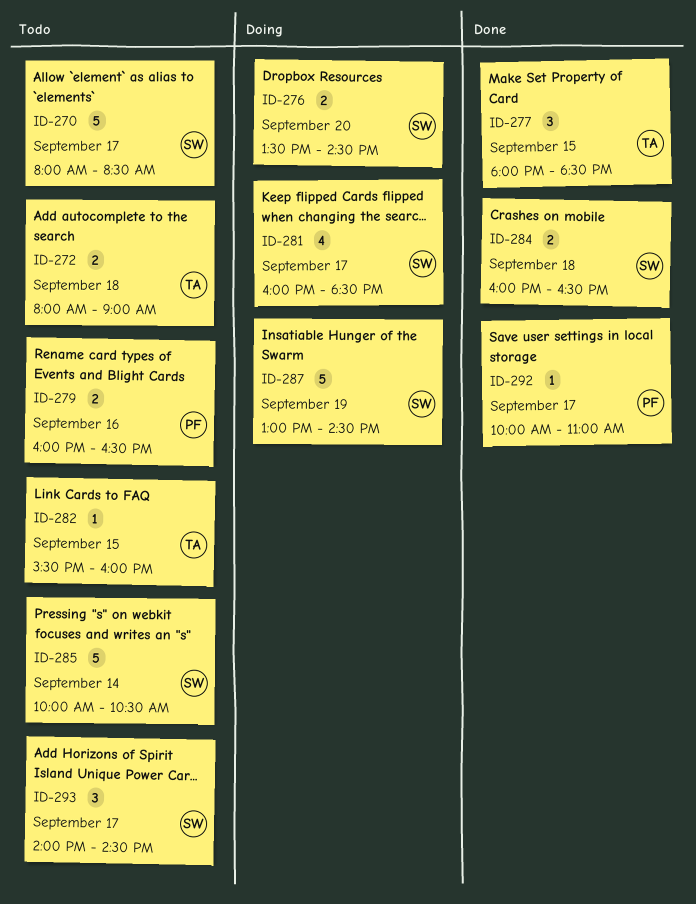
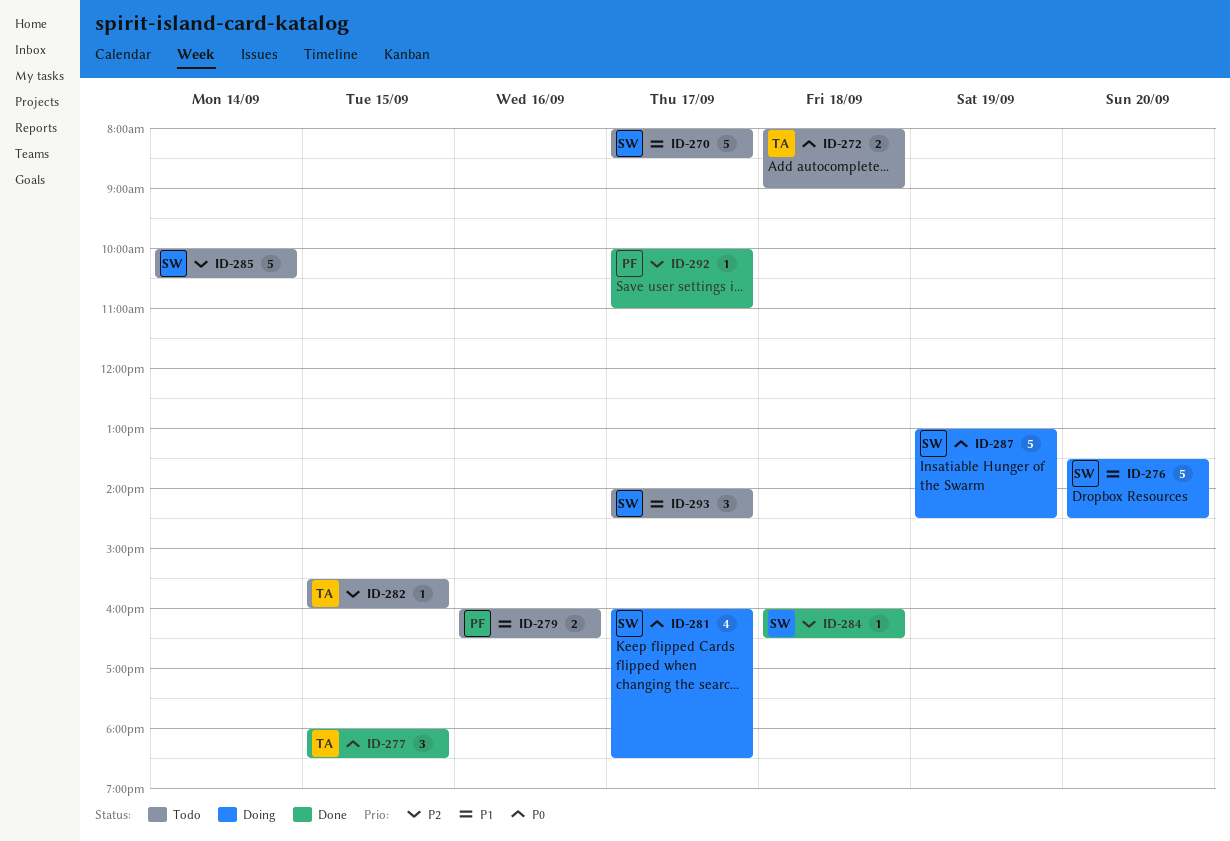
ID-276, estimate: 2 -> 5
ID-284, estimate: 2 -> 1

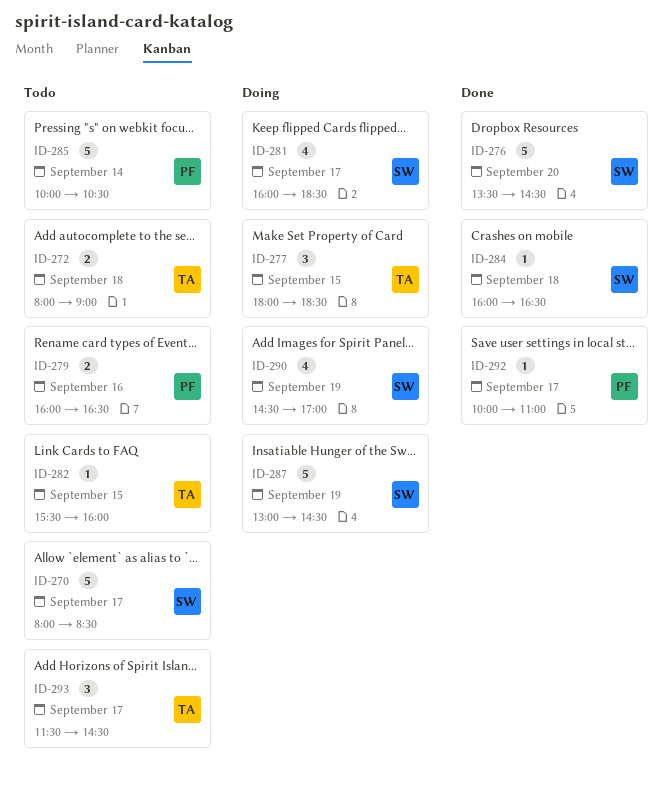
ID-276, status: Doing -> Done
ID-277, status: Done -> Doing
ID-285, owner: SW -> PF
ID-290: none -> present
ID-293, owner: SW -> TA
ID-293, begins: 14:00 -> 11:30

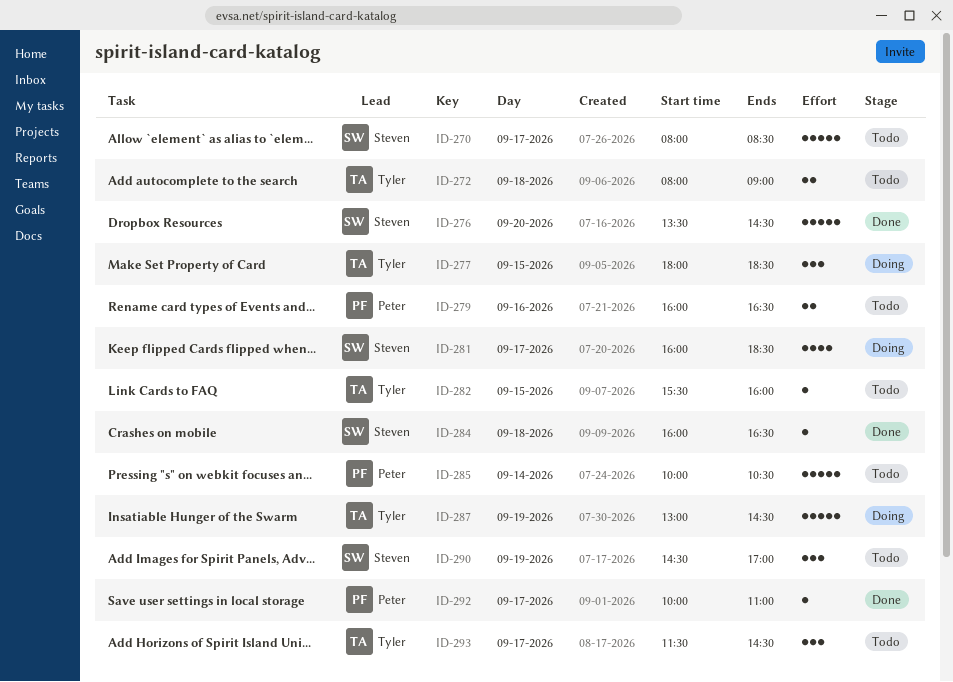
ID-287, owner: Steven -> Tyler
ID-290, status: Doing -> Todo
ID-290, estimate: 4 -> 3

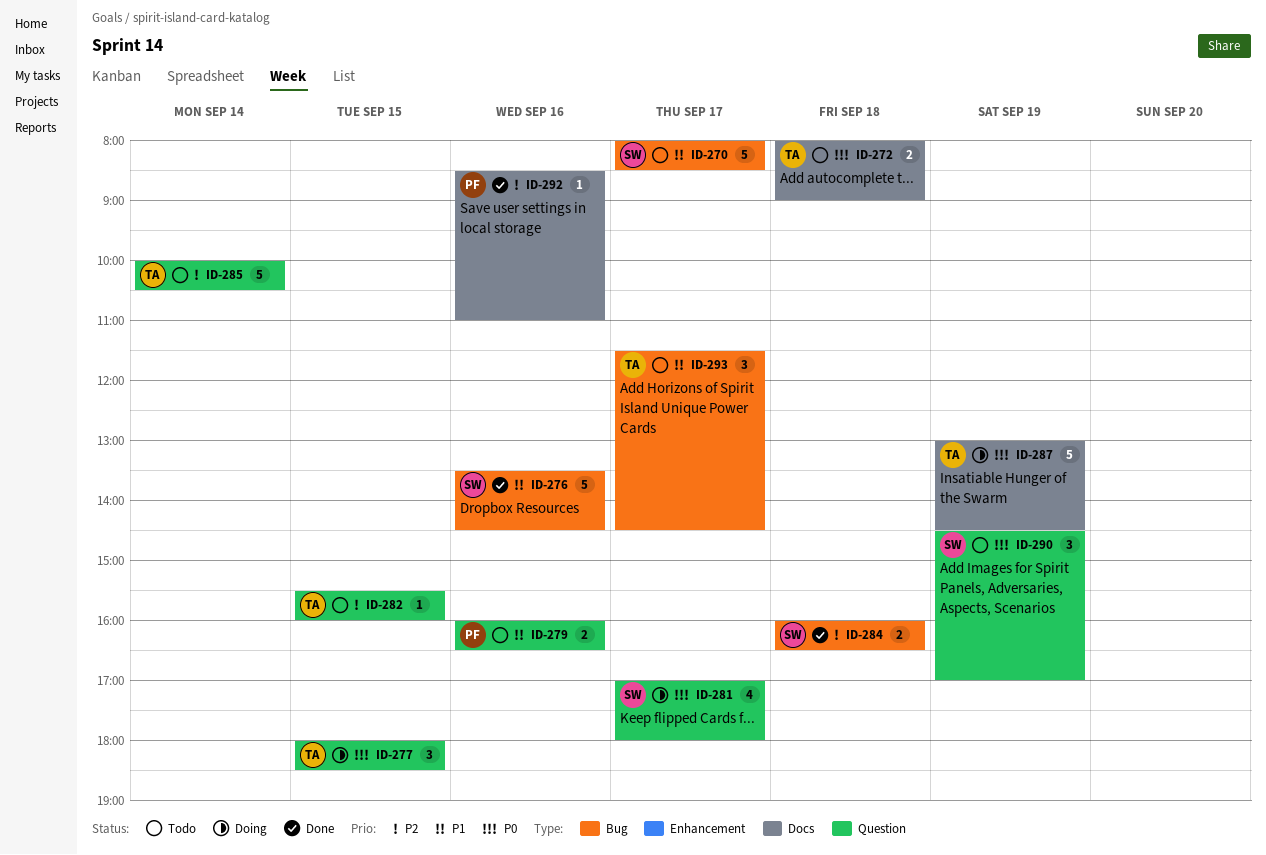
ID-276, day: Sep 20 -> Sep 16
ID-281, begins: 16:00 -> 17:00
ID-281, ends: 18:30 -> 18:00
ID-284, estimate: 1 -> 2
ID-285, owner: Peter -> Tyler
ID-292, day: Sep 17 -> Sep 16
ID-292, begins: 10:00 -> 08:30

